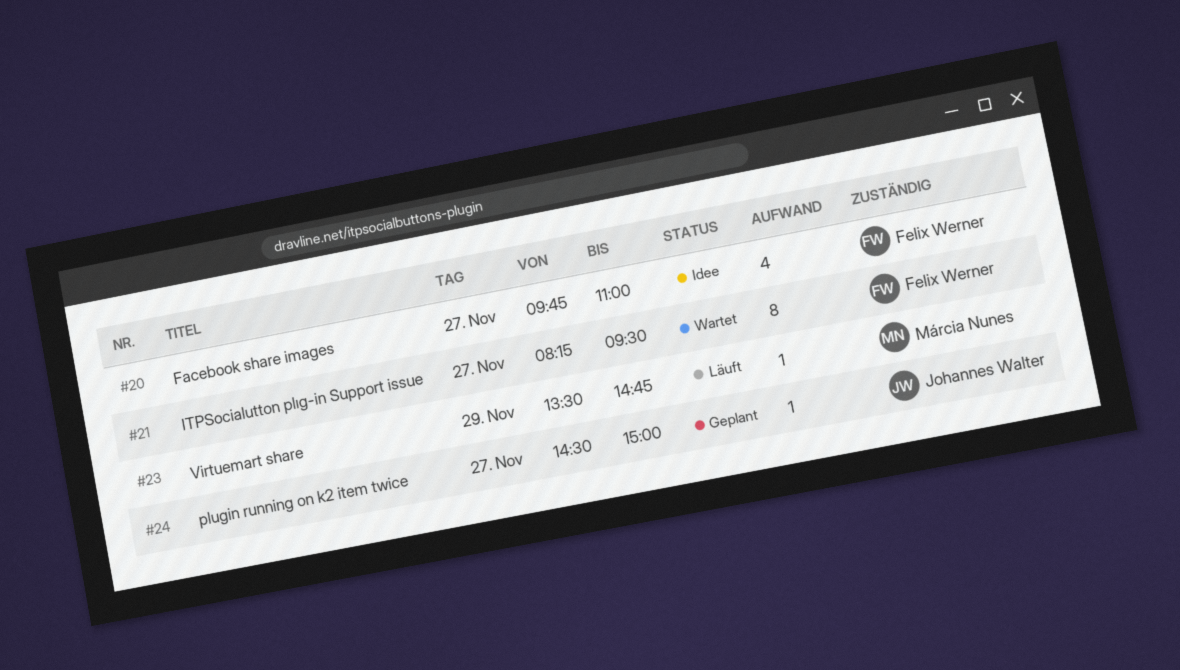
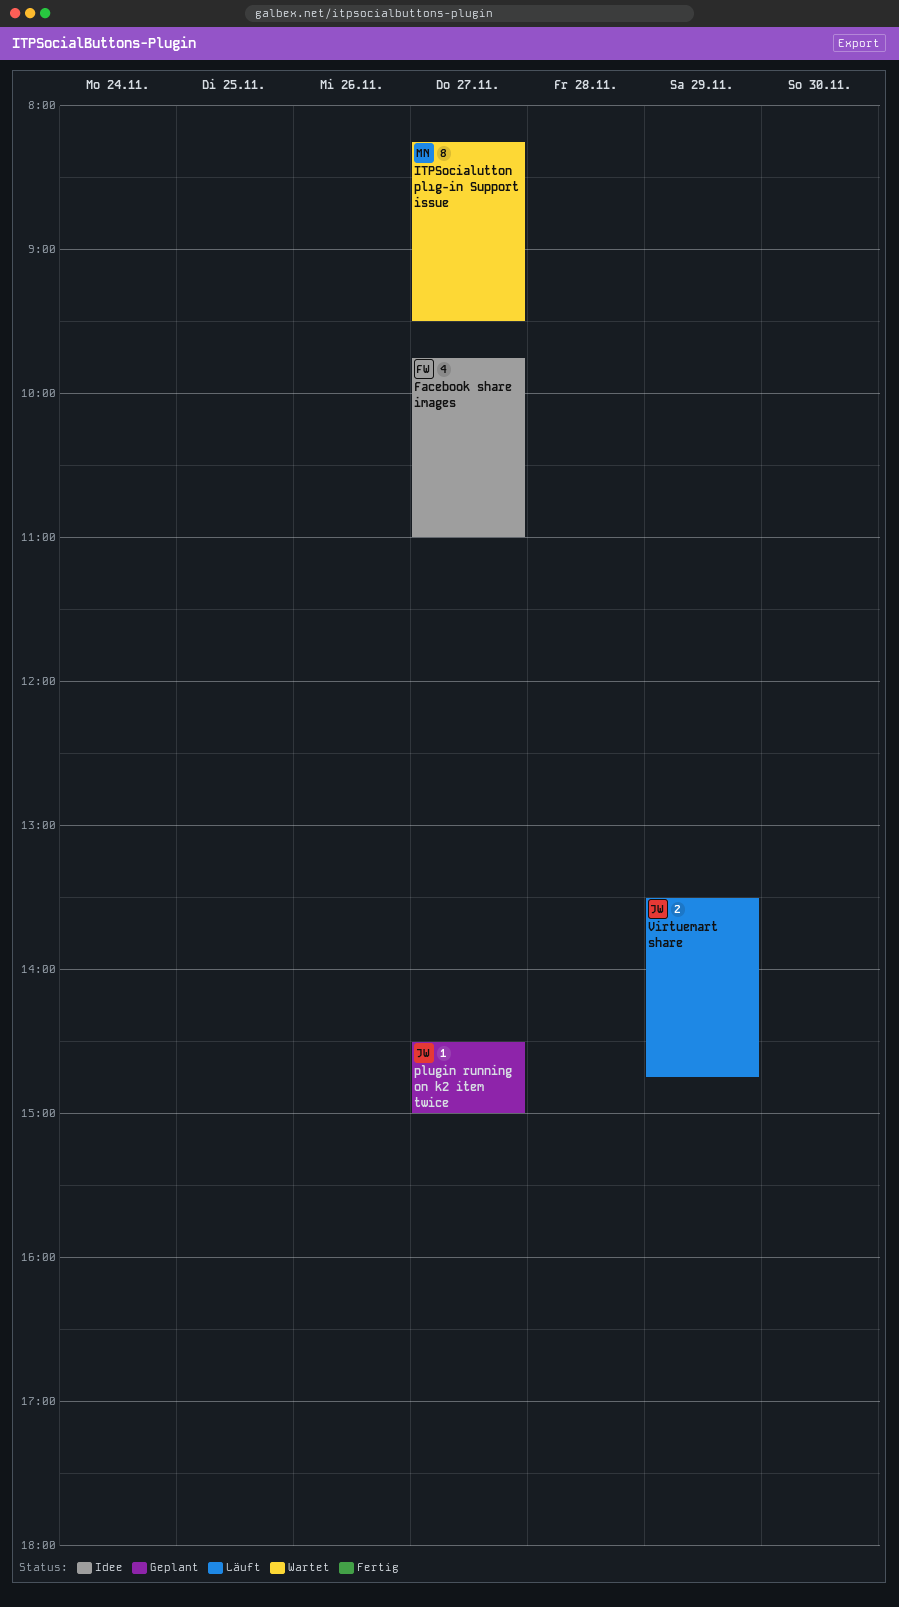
ITPSocialutton plıg-in Support issue, owner: Felix Werner -> Márcia Nunes
Virtuemart share, owner: Márcia Nunes -> Johannes Walter
Virtuemart share, estimate: 1 -> 2

